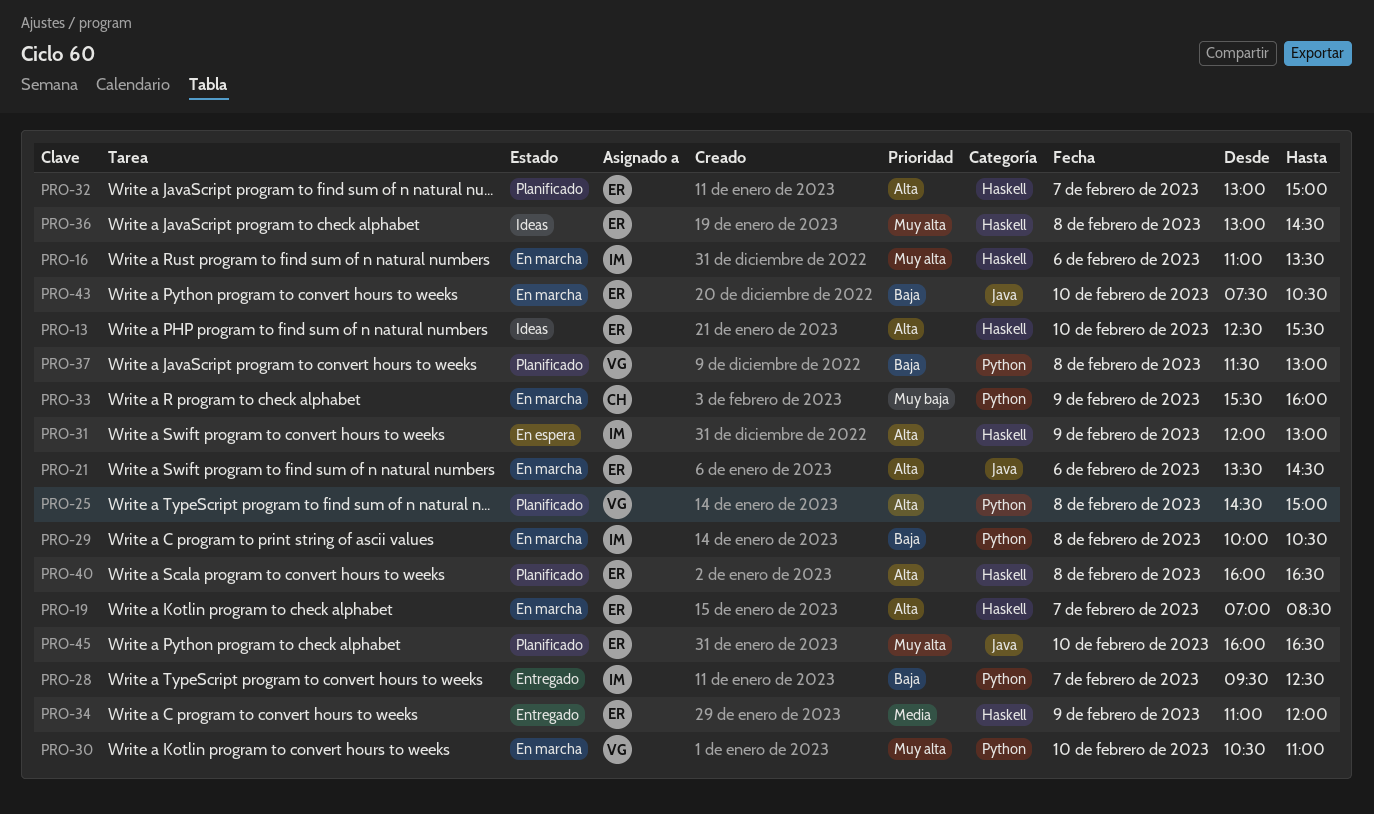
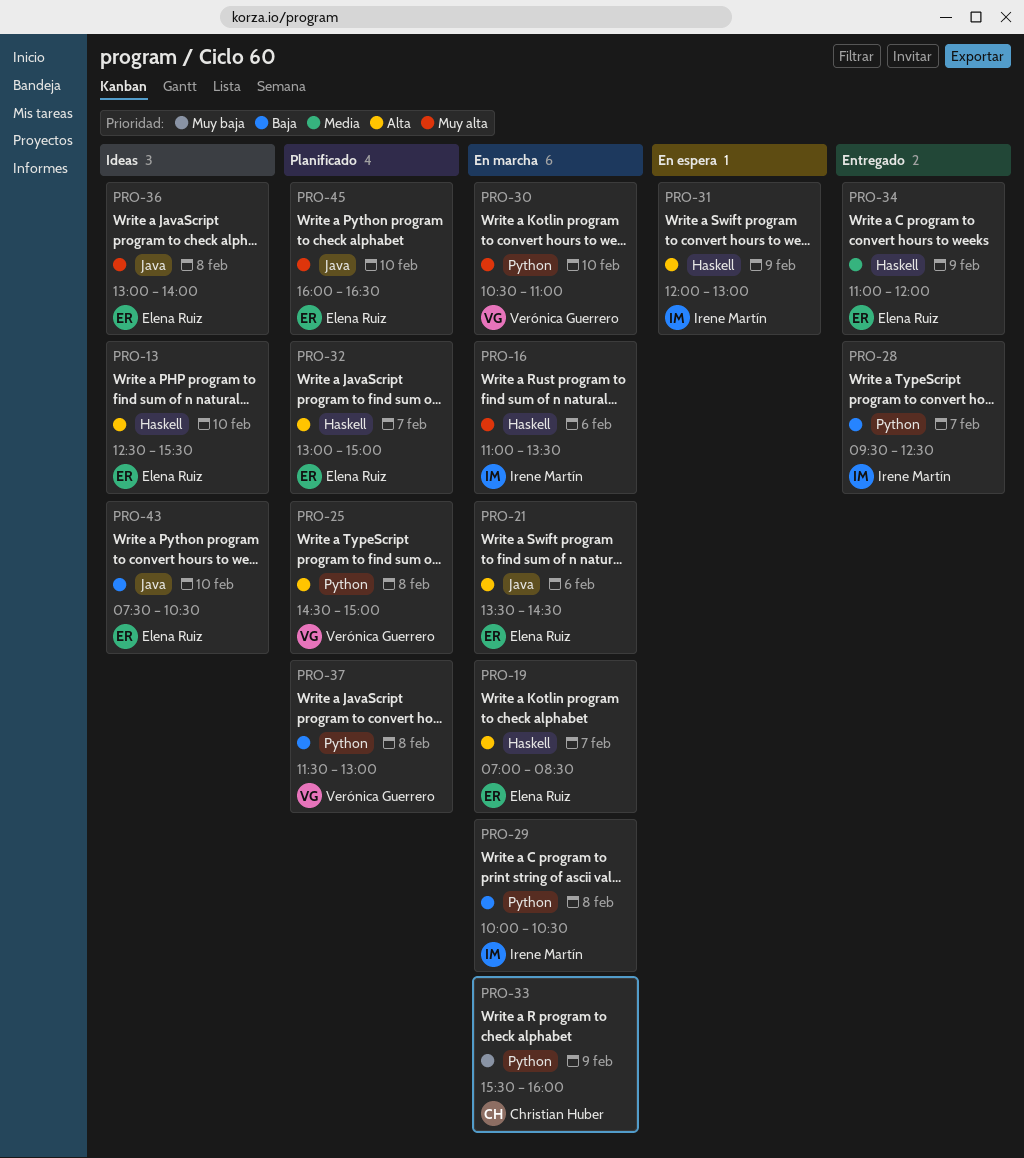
PRO-36, label: Haskell -> Java
PRO-36, ends: 14:30 -> 14:00
PRO-40: present -> none
PRO-43, status: En marcha -> Ideas

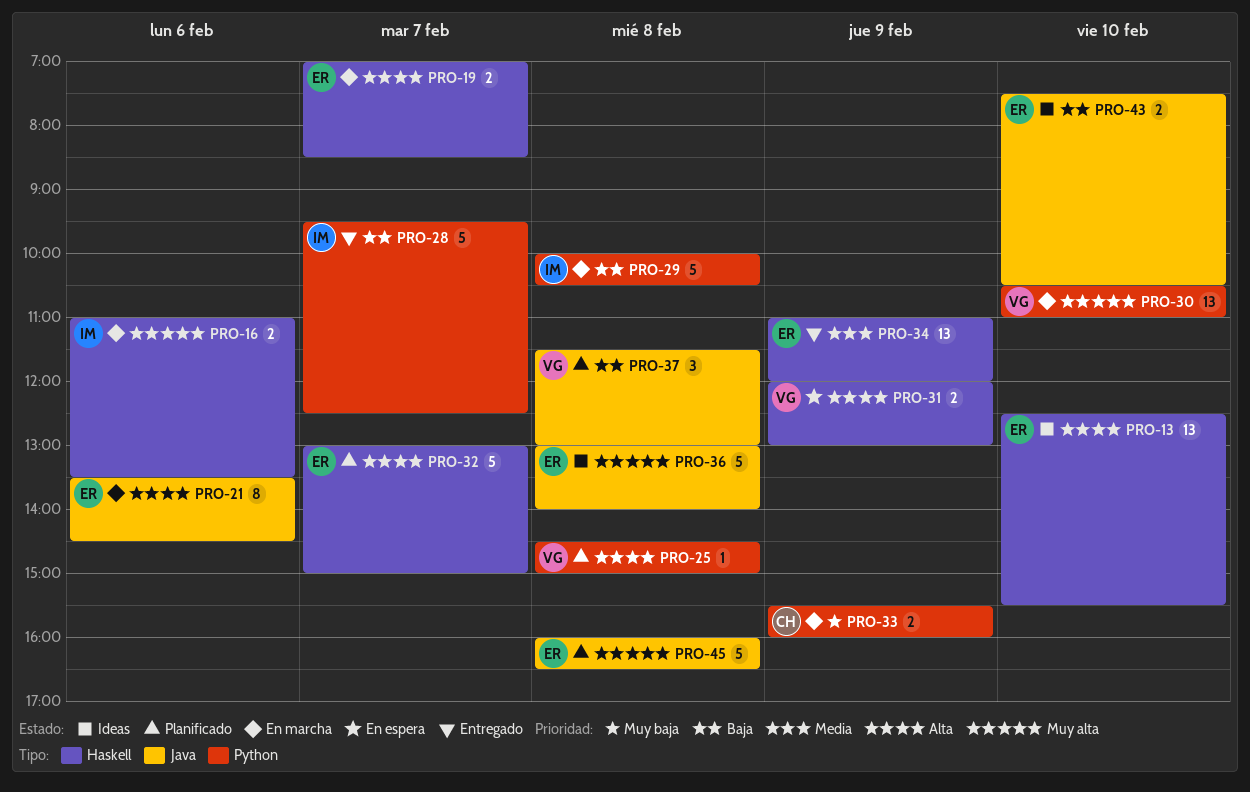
PRO-31, owner: Irene Martín -> Verónica Guerrero
PRO-37, label: Python -> Java
PRO-45, day: Feb 10 -> Feb 8

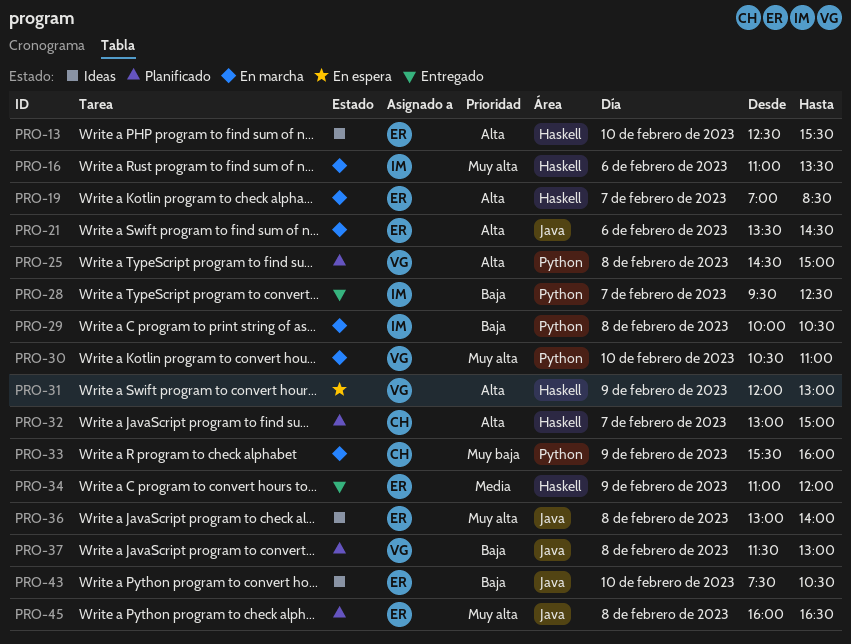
PRO-32, owner: ER -> CH

